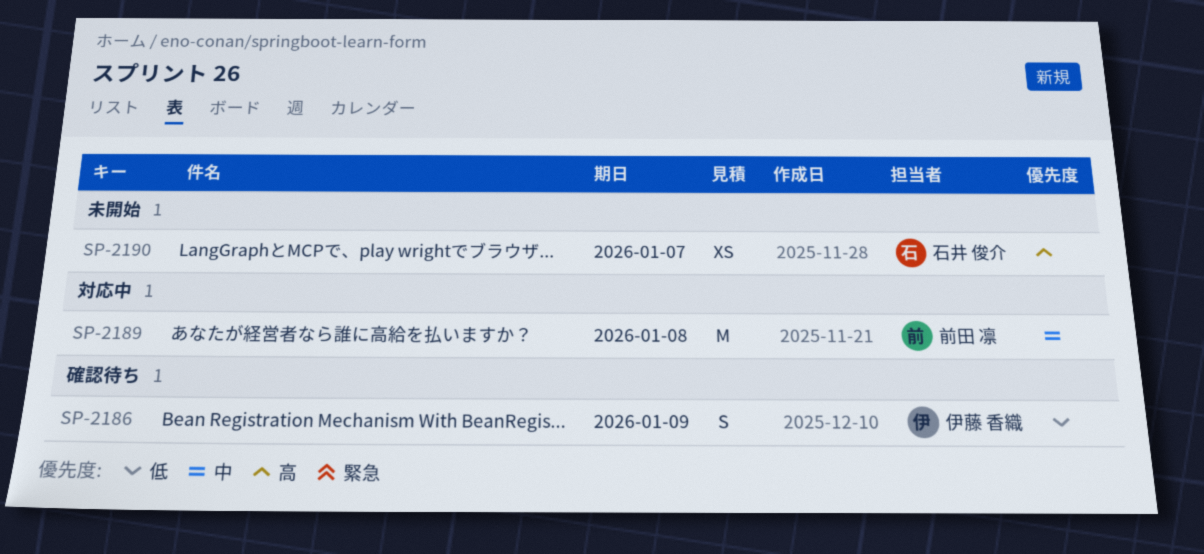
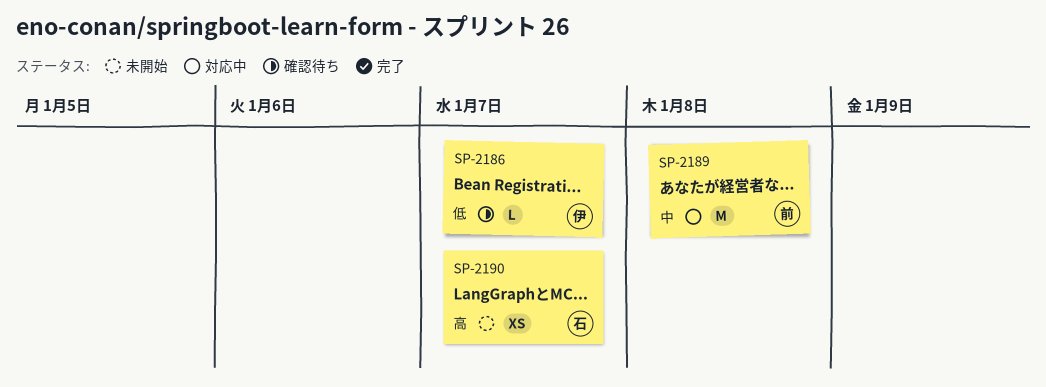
SP-2186, estimate: S -> L
SP-2186, due: Jan 9 -> Jan 7

